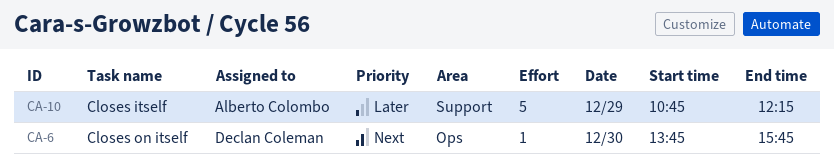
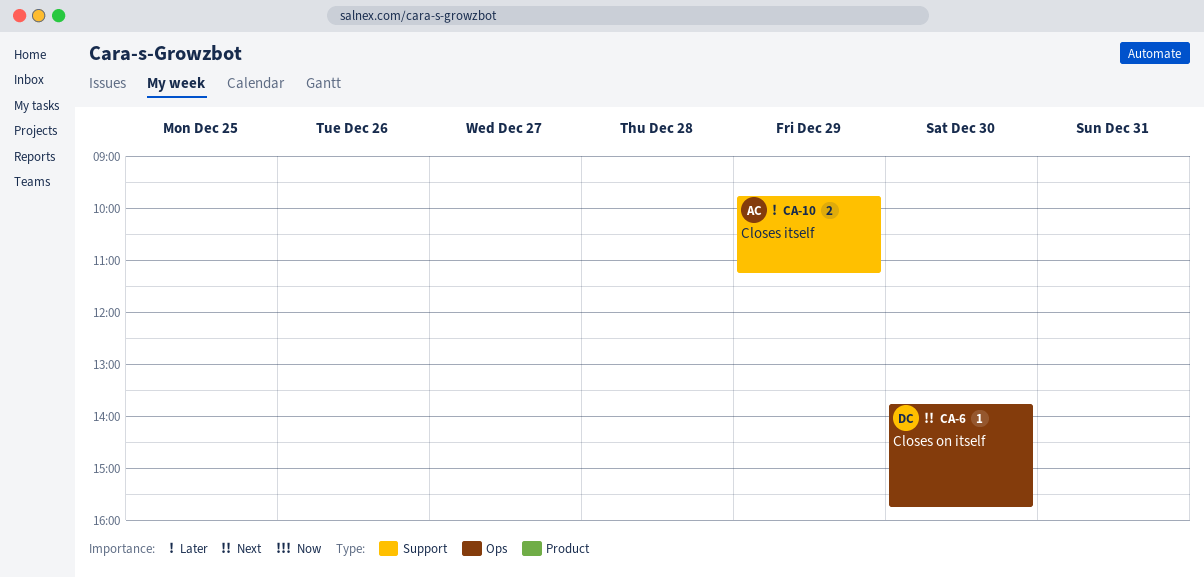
CA-10, estimate: 5 -> 2
CA-10, begins: 10:45 -> 09:45
CA-10, ends: 12:15 -> 11:15

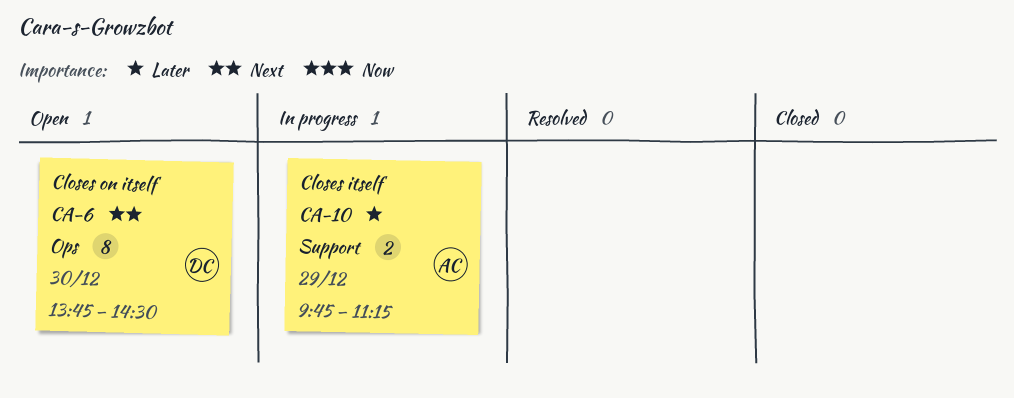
CA-6, estimate: 1 -> 8
CA-6, ends: 15:45 -> 14:30

